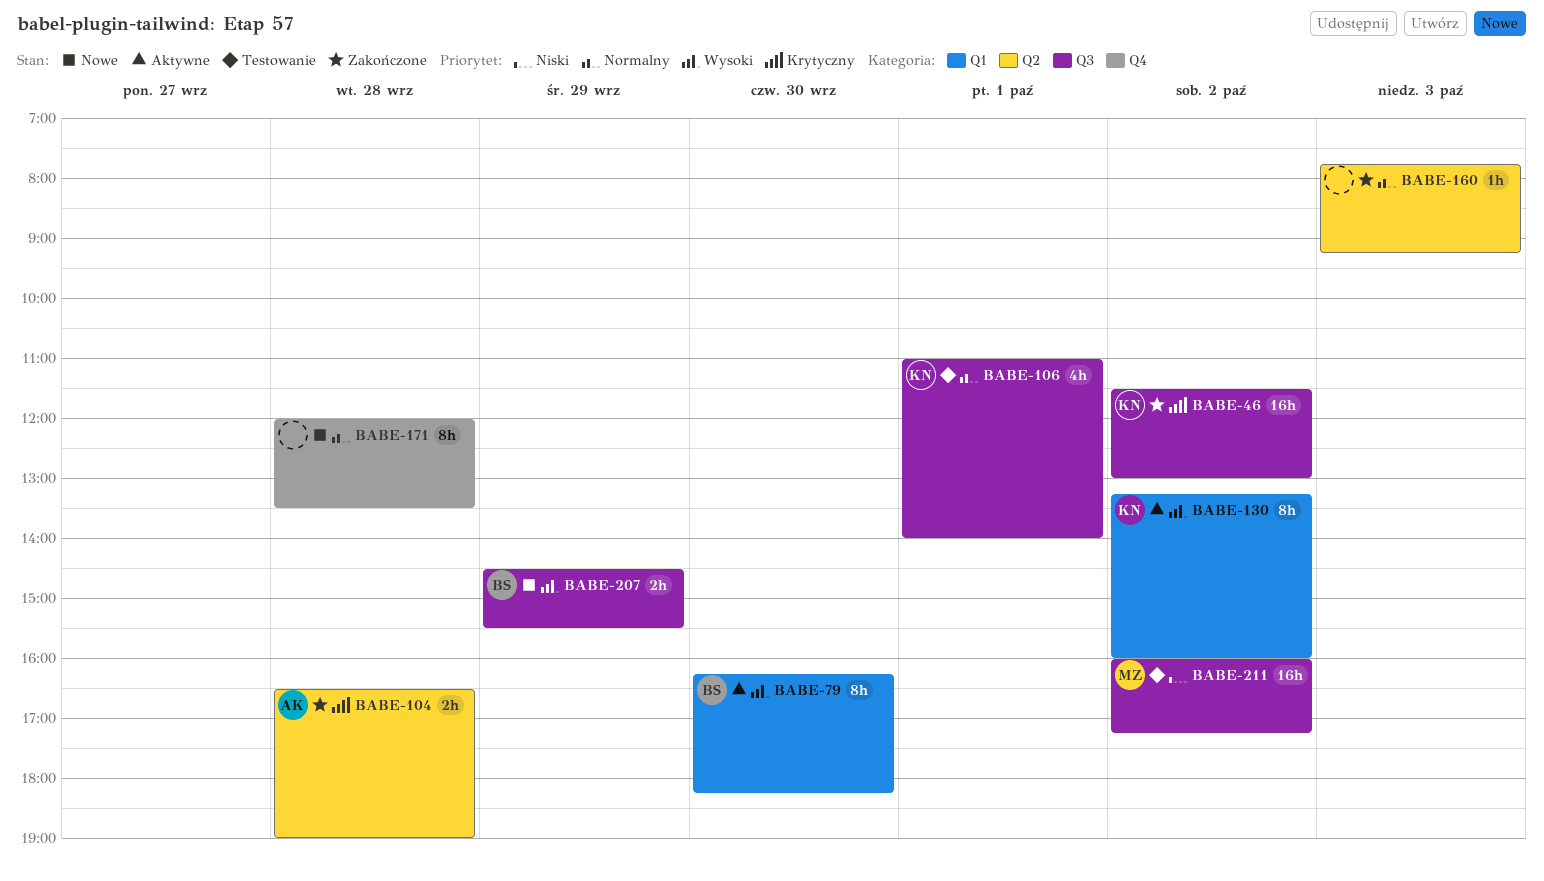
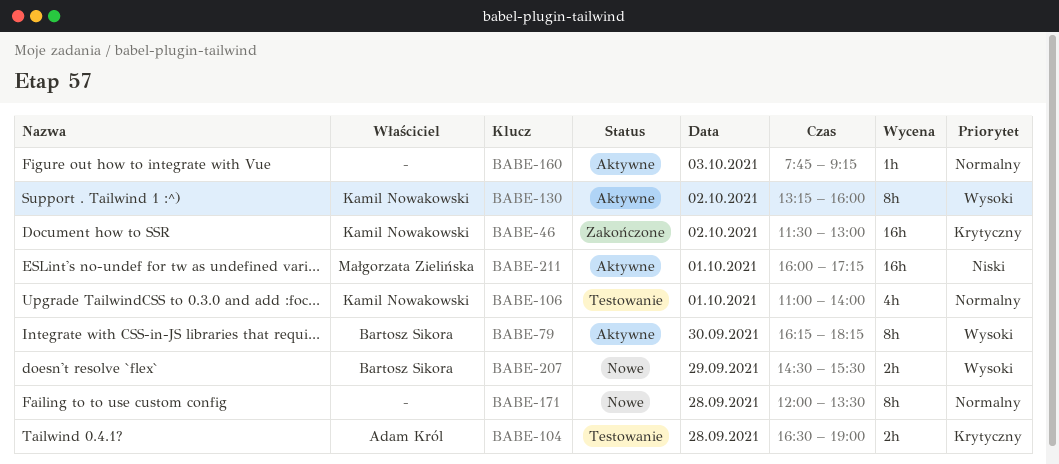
BABE-104, status: Zakończone -> Testowanie
BABE-160, status: Zakończone -> Aktywne
BABE-211, status: Testowanie -> Aktywne
BABE-211, day: Oct 2 -> Oct 1

